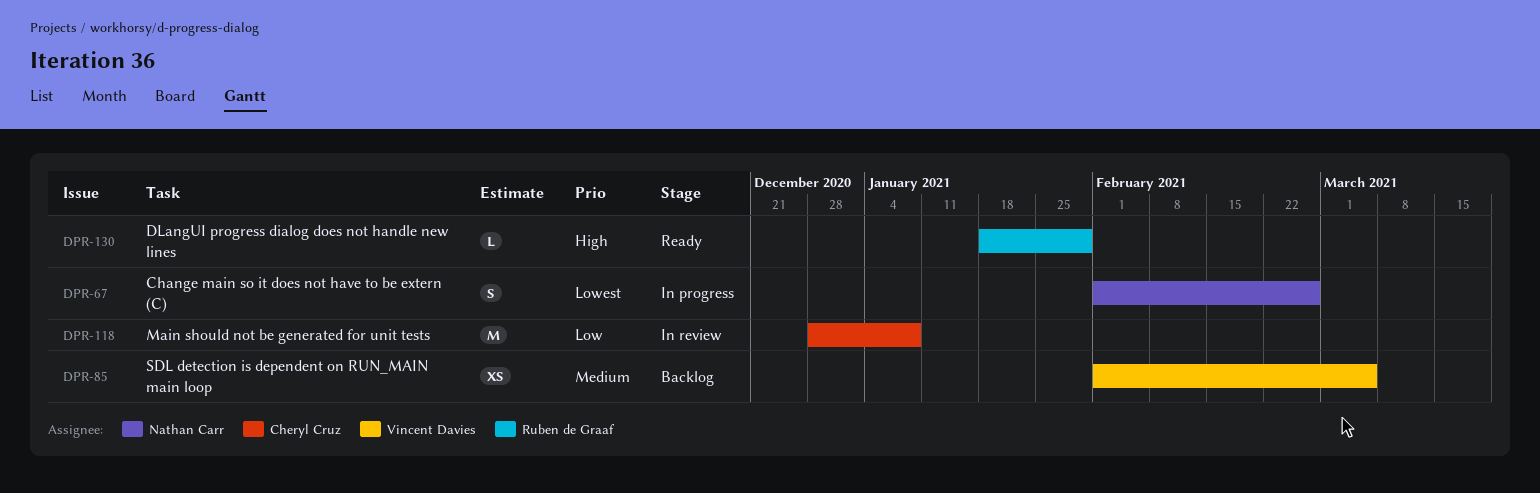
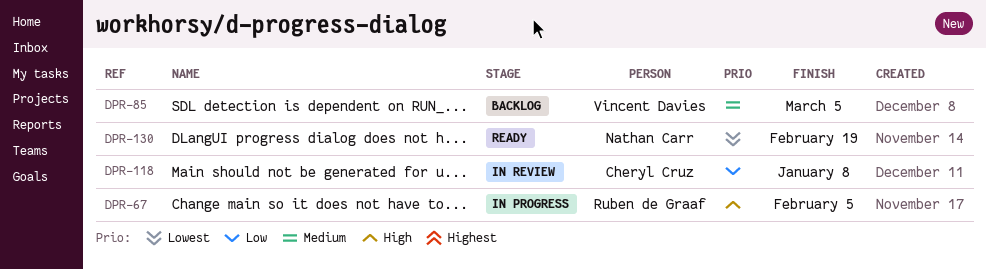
DPR-67, owner: Nathan Carr -> Ruben de Graaf
DPR-67, priority: Lowest -> High
DPR-67, due: Feb 26 -> Feb 5
DPR-130, owner: Ruben de Graaf -> Nathan Carr
DPR-130, priority: High -> Lowest
DPR-130, due: Jan 29 -> Feb 19

